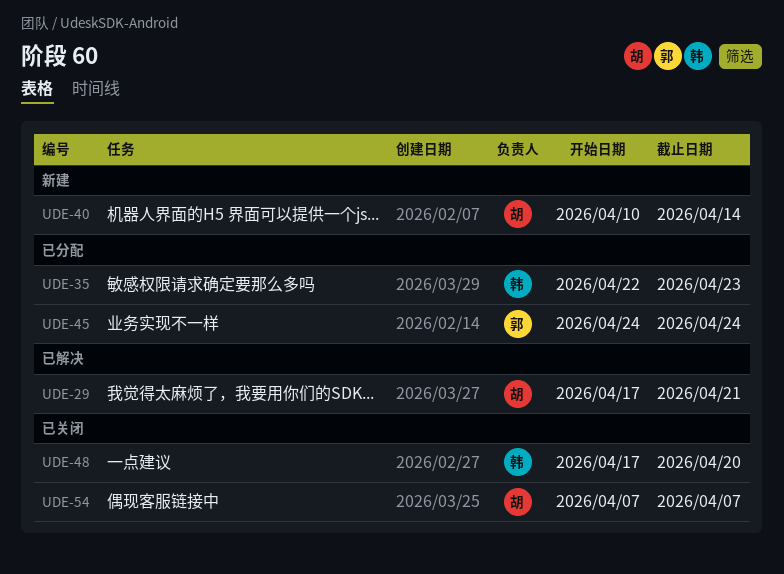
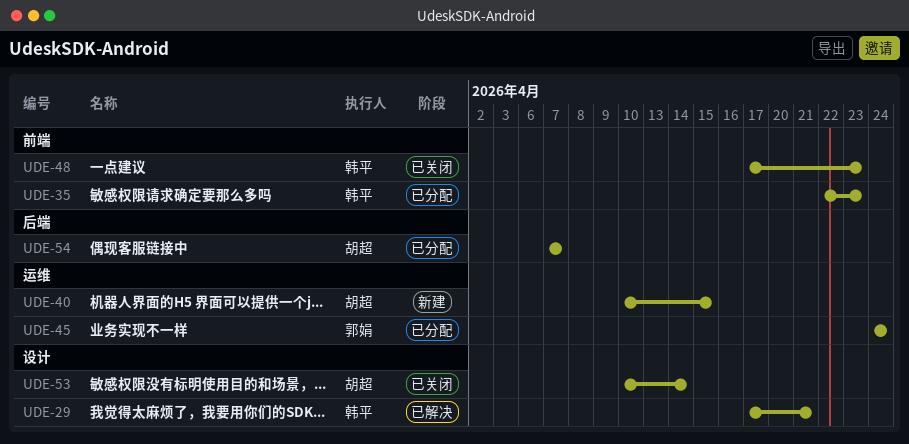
UDE-29, owner: 胡超 -> 韩平
UDE-40, due: Apr 14 -> Apr 15
UDE-48, due: Apr 20 -> Apr 23
UDE-53: none -> present
UDE-54, status: 已关闭 -> 已分配

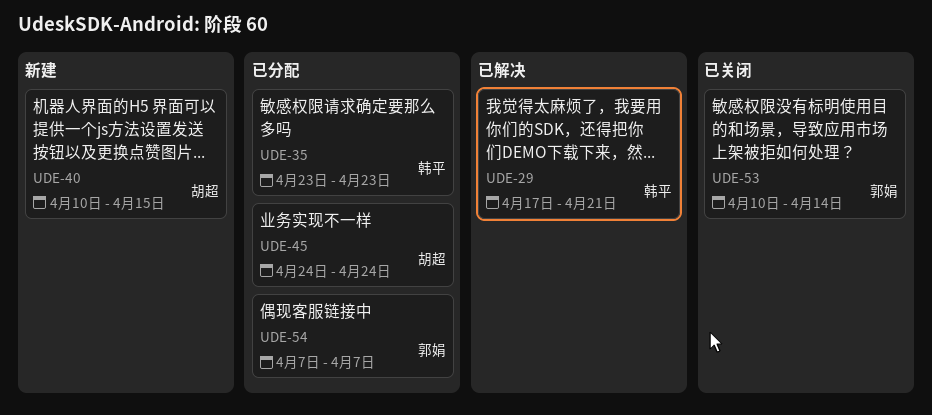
UDE-35, start: Apr 22 -> Apr 23
UDE-45, owner: 郭娟 -> 胡超
UDE-48: present -> none
UDE-53, owner: 胡超 -> 郭娟
UDE-54, owner: 胡超 -> 郭娟

